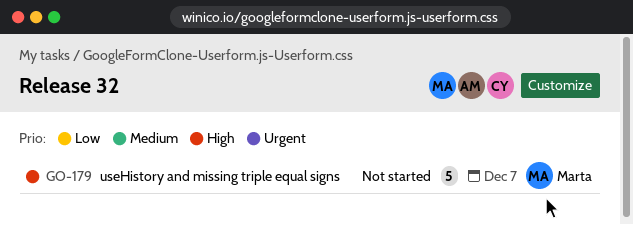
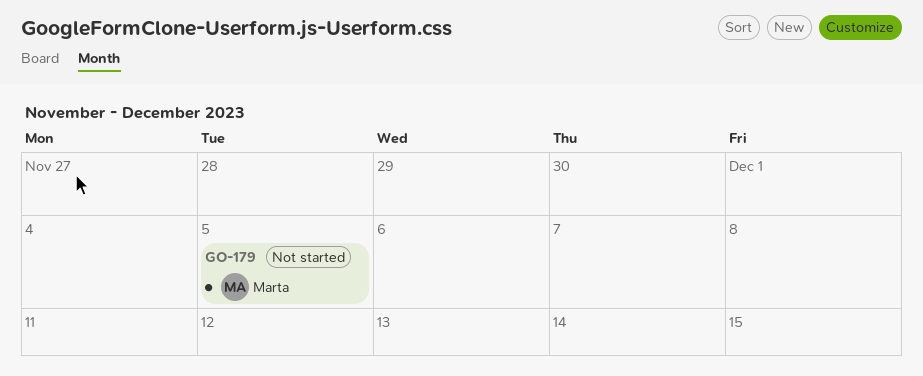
GO-179, estimate: 5 -> 1
GO-179, due: Dec 7 -> Dec 5

